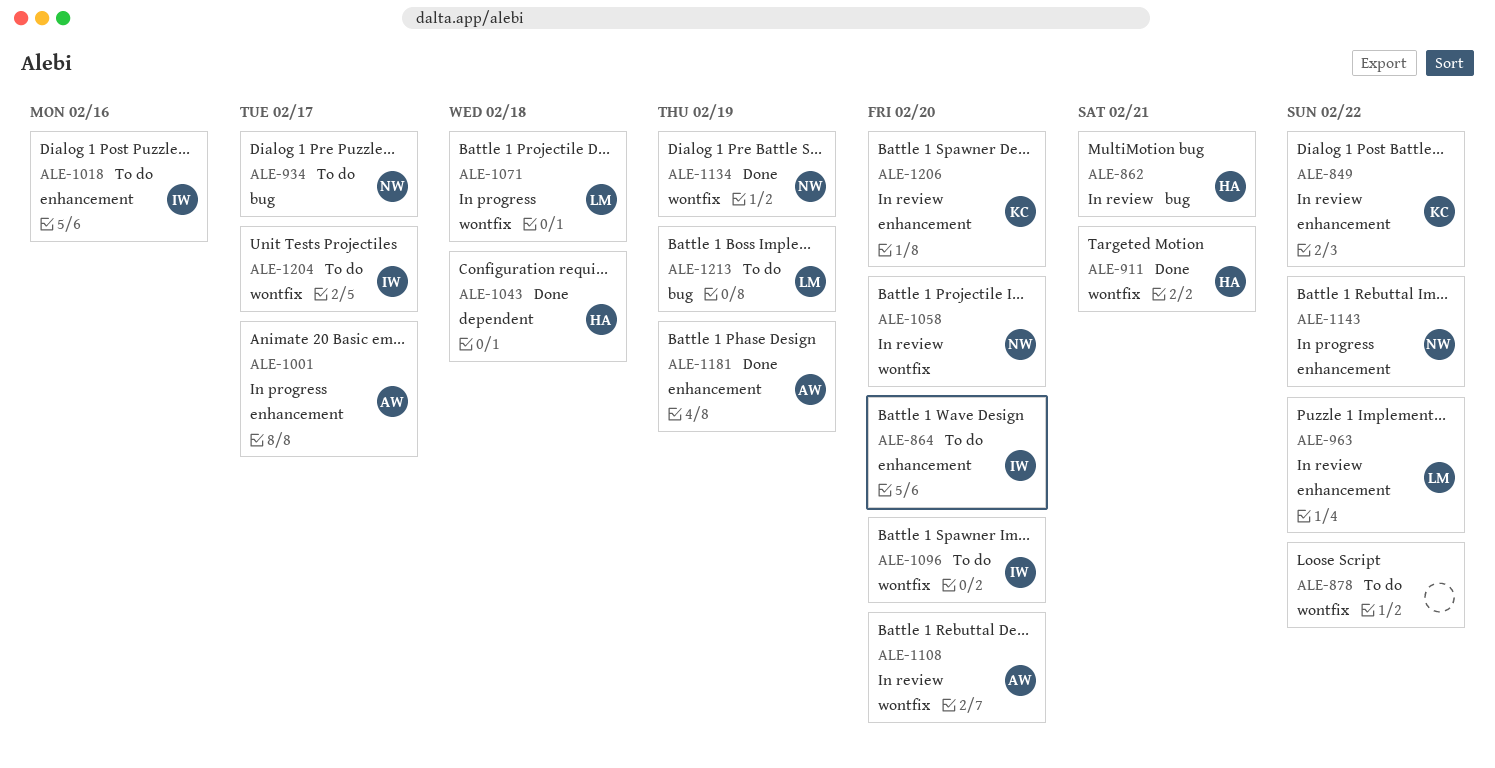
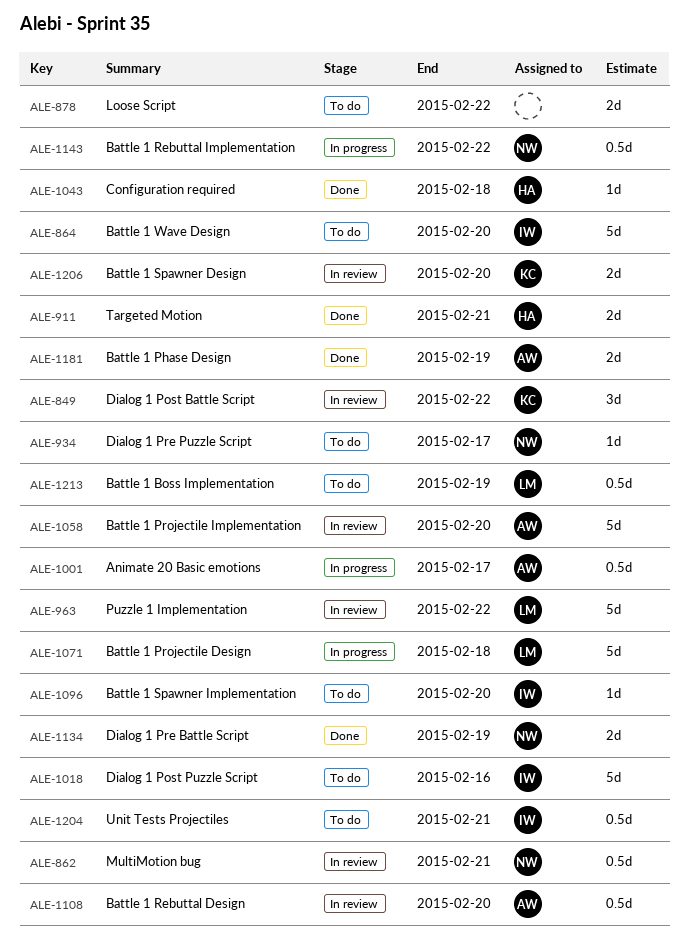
ALE-862, owner: HA -> NW
ALE-1058, owner: NW -> AW
ALE-1204, due: Feb 17 -> Feb 21

